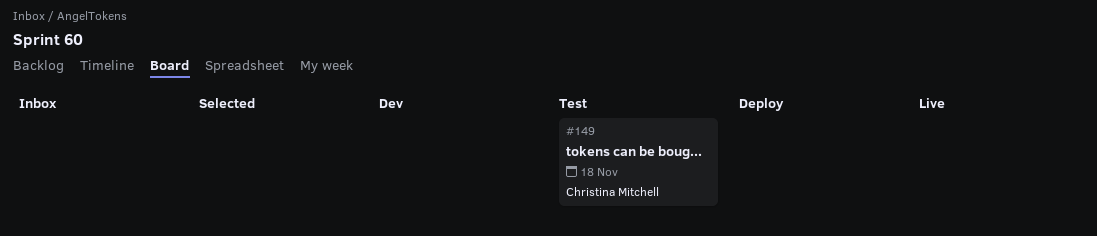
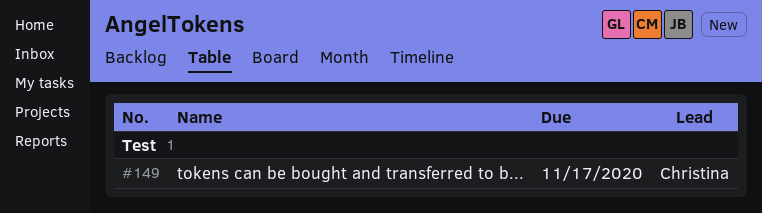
#149, due: Nov 18 -> Nov 17

